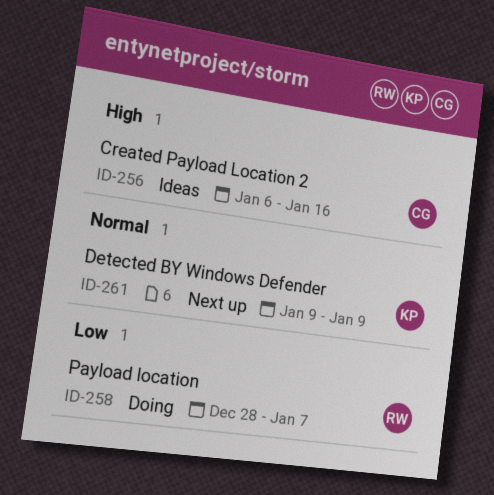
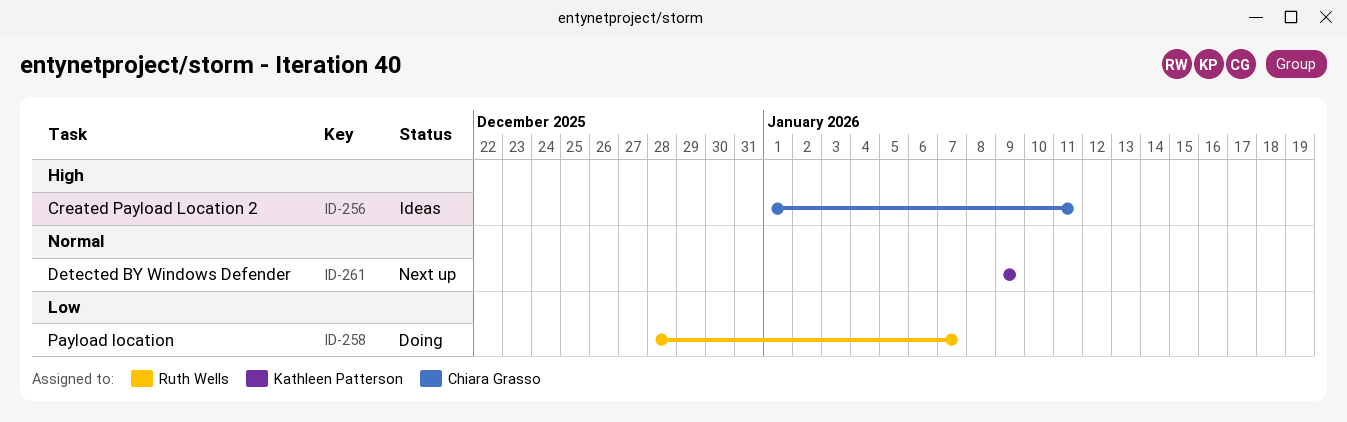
ID-256, start: Jan 6 -> Jan 1
ID-256, due: Jan 16 -> Jan 11

